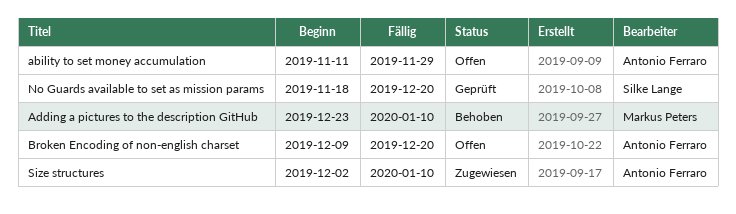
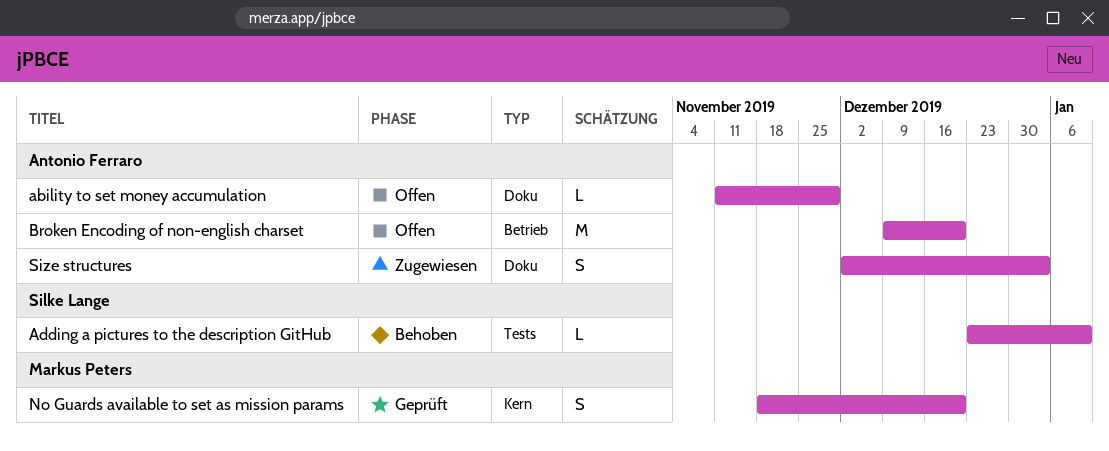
Adding a pictures to the description GitHub, owner: Markus Peters -> Silke Lange
No Guards available to set as mission params, owner: Silke Lange -> Markus Peters
Size structures, due: Jan 10 -> Jan 3

